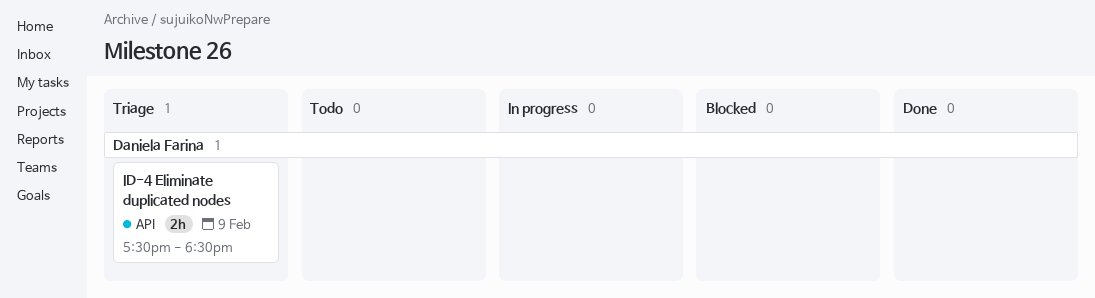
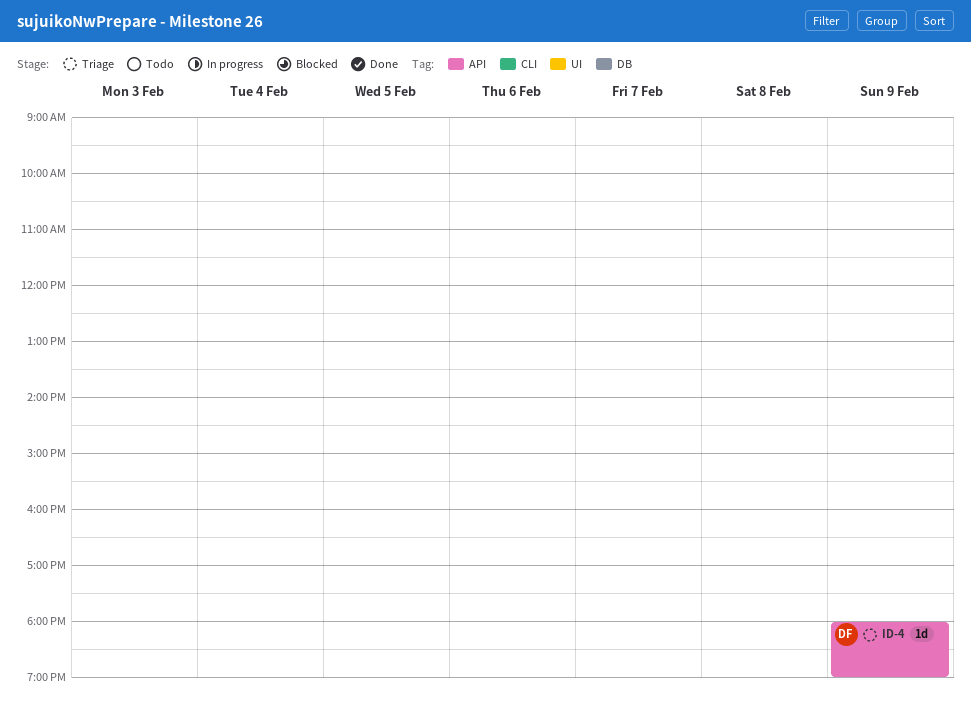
ID-4, estimate: 2h -> 1d
ID-4, begins: 17:30 -> 18:00
ID-4, ends: 18:30 -> 19:00

